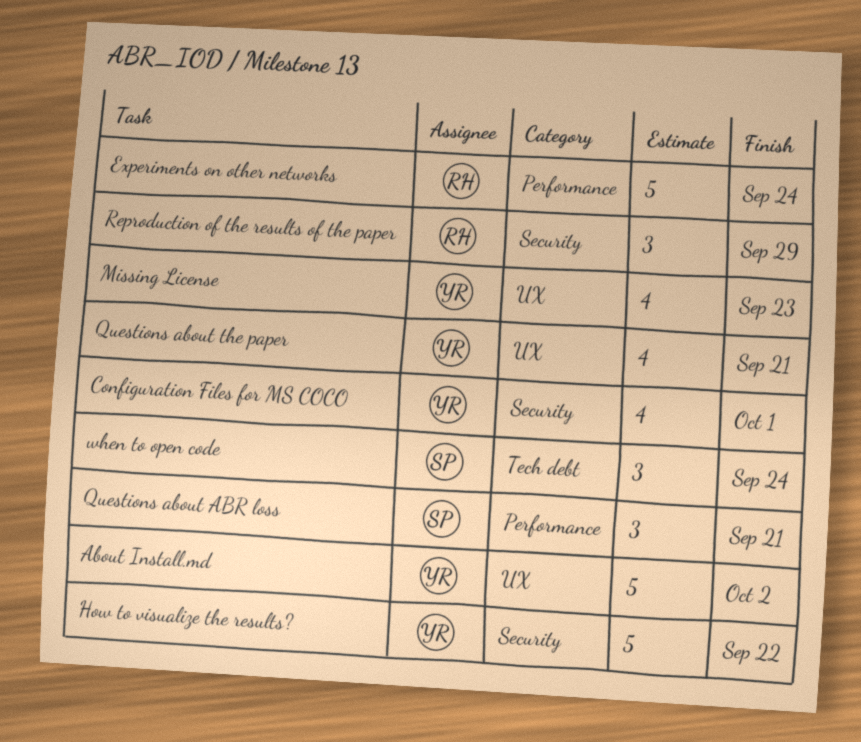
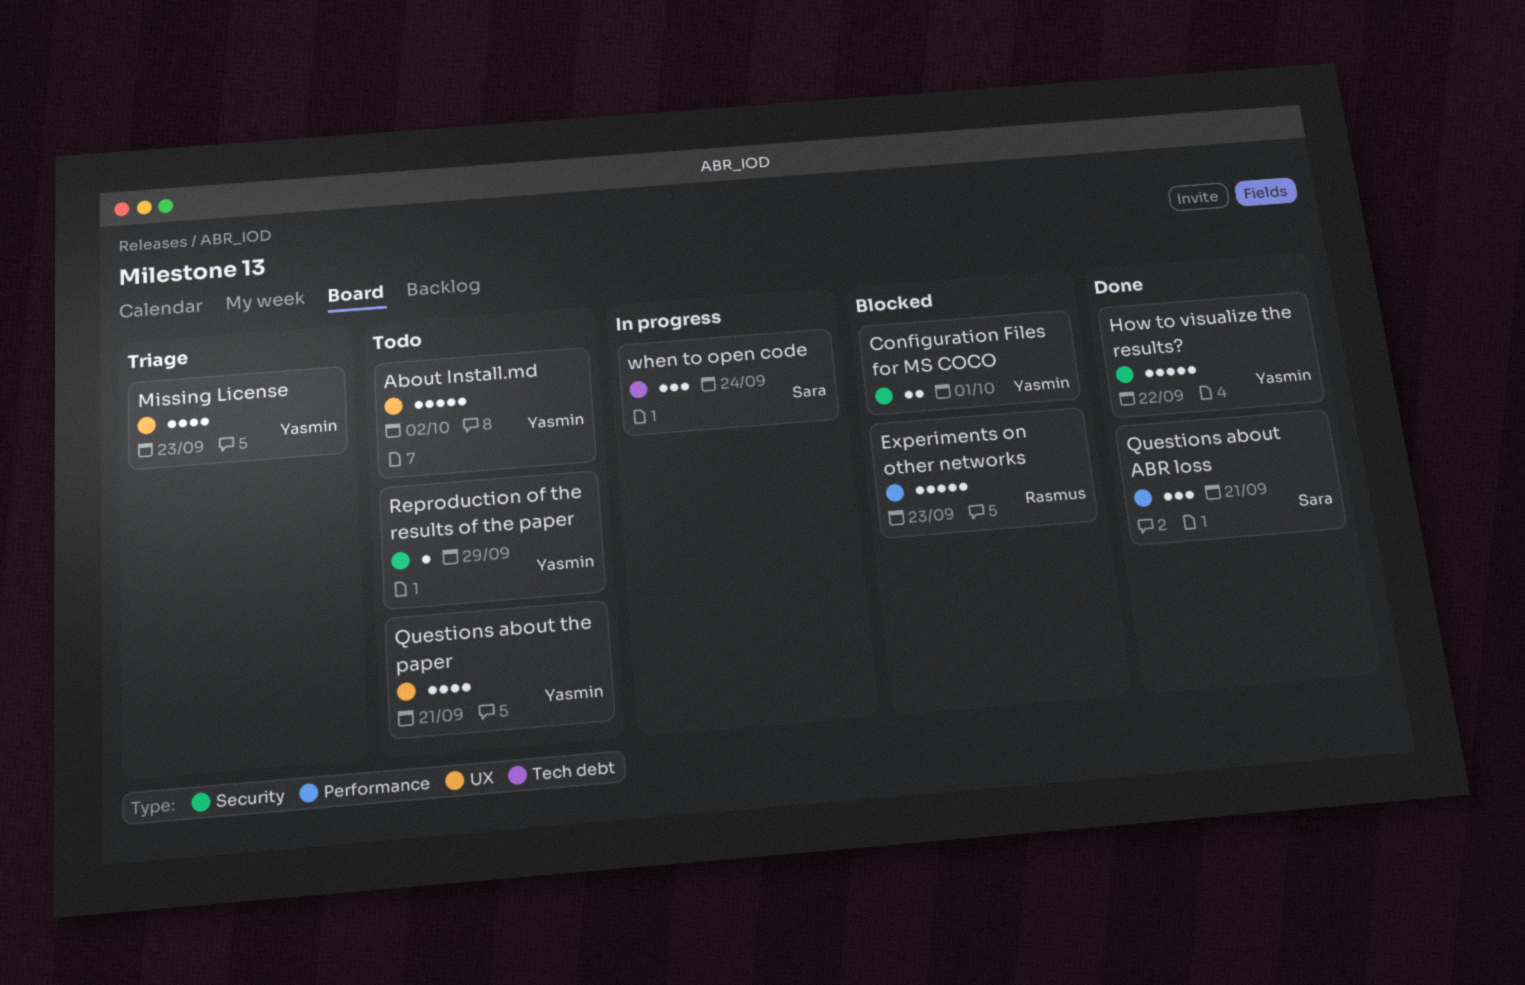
Configuration Files for MS COCO, estimate: 4 -> 2
Experiments on other networks, due: Sep 24 -> Sep 23
Reproduction of the results of the paper, owner: Rasmus -> Yasmin
Reproduction of the results of the paper, estimate: 3 -> 1

